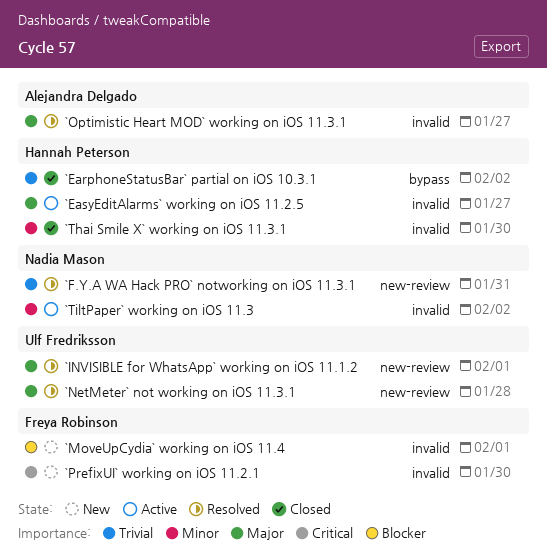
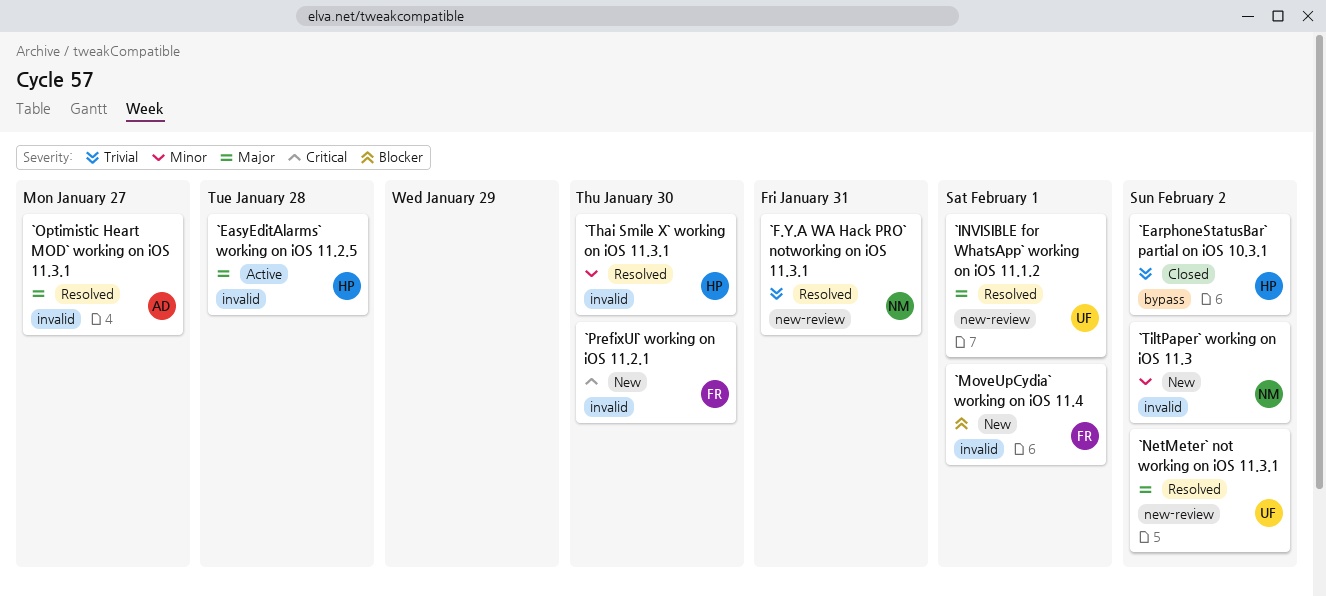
`EasyEditAlarms` working on iOS 11.2.5, due: Jan 27 -> Jan 28
`NetMeter` not working on iOS 11.3.1, due: Jan 28 -> Feb 2
`Thai Smile X` working on iOS 11.3.1, status: Closed -> Resolved
`TiltPaper` working on iOS 11.3, status: Active -> New

